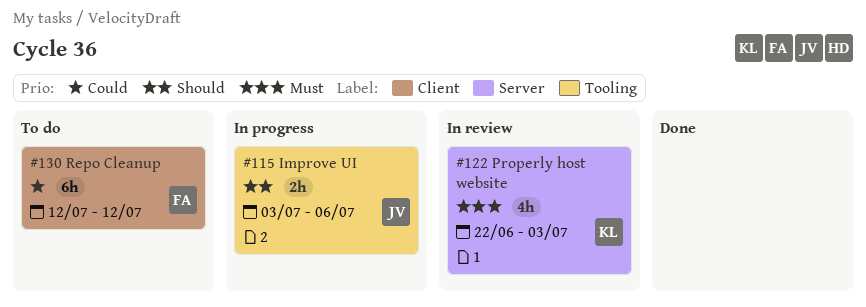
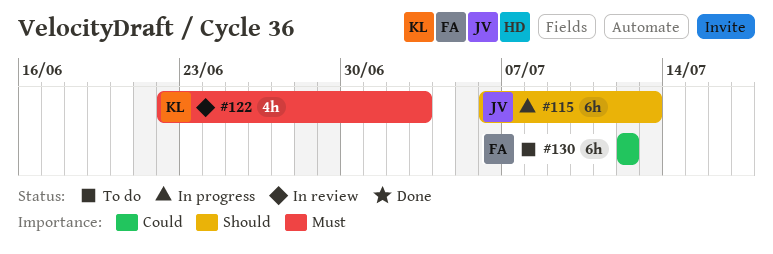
#115, estimate: 2h -> 6h
#115, start: Jul 3 -> Jul 6
#115, due: Jul 6 -> Jul 13

